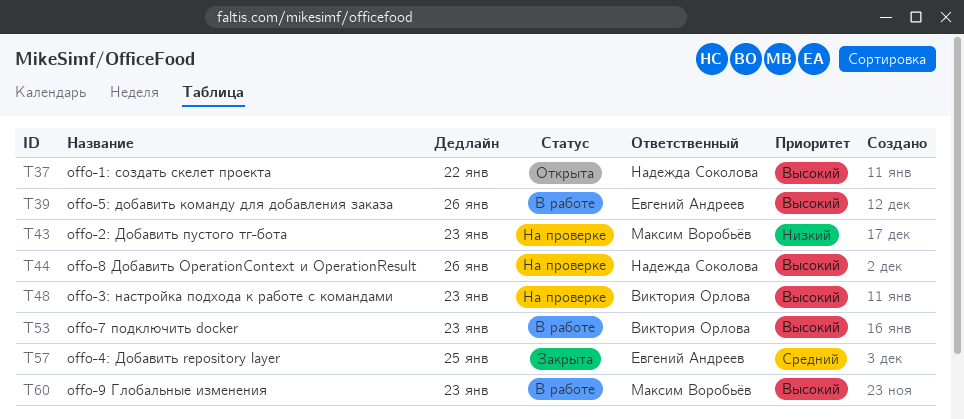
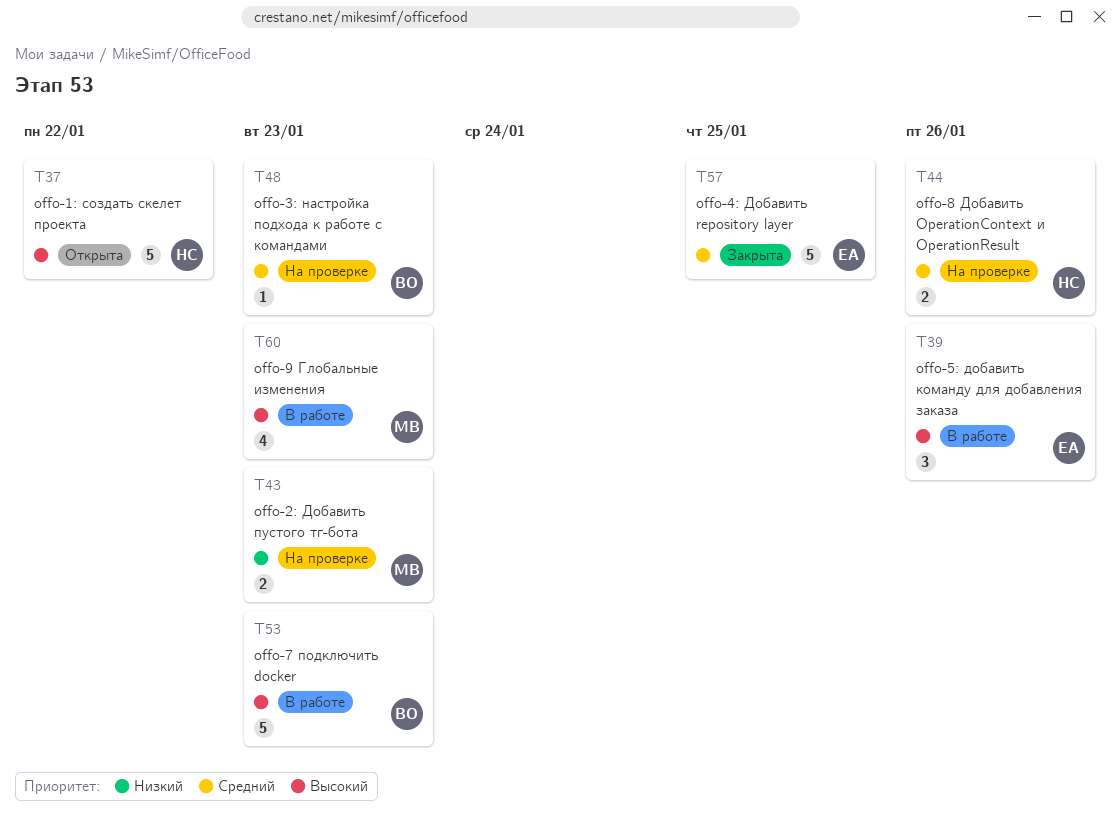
T44, priority: Высокий -> Средний
T48, priority: Высокий -> Средний

